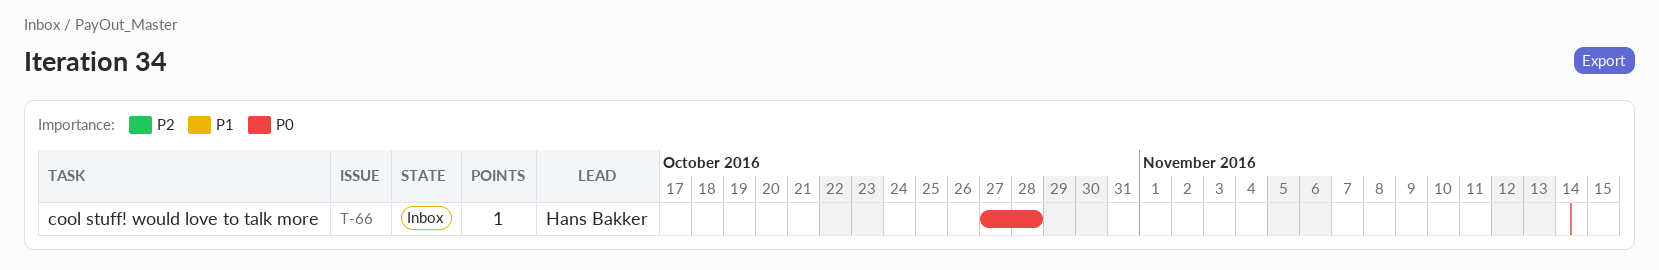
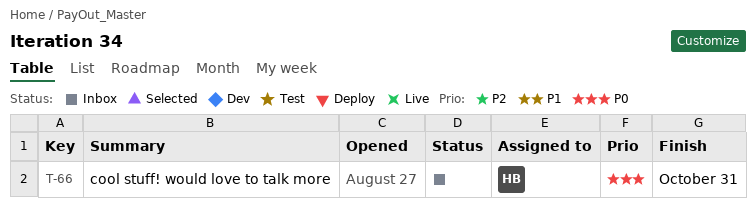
T-66, due: Oct 28 -> Oct 31

